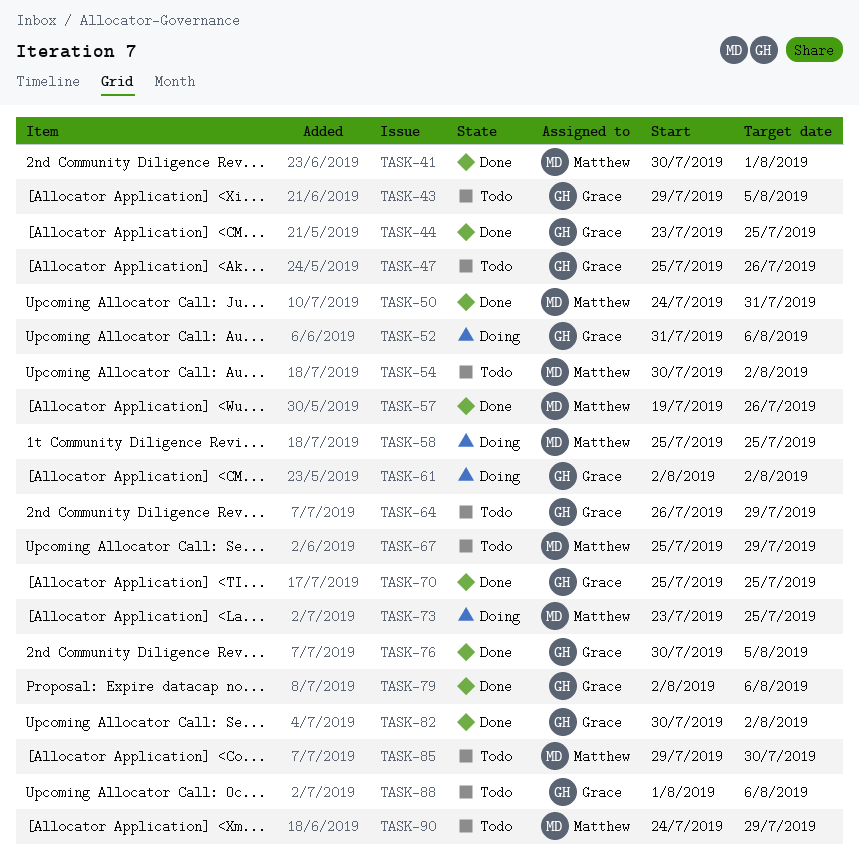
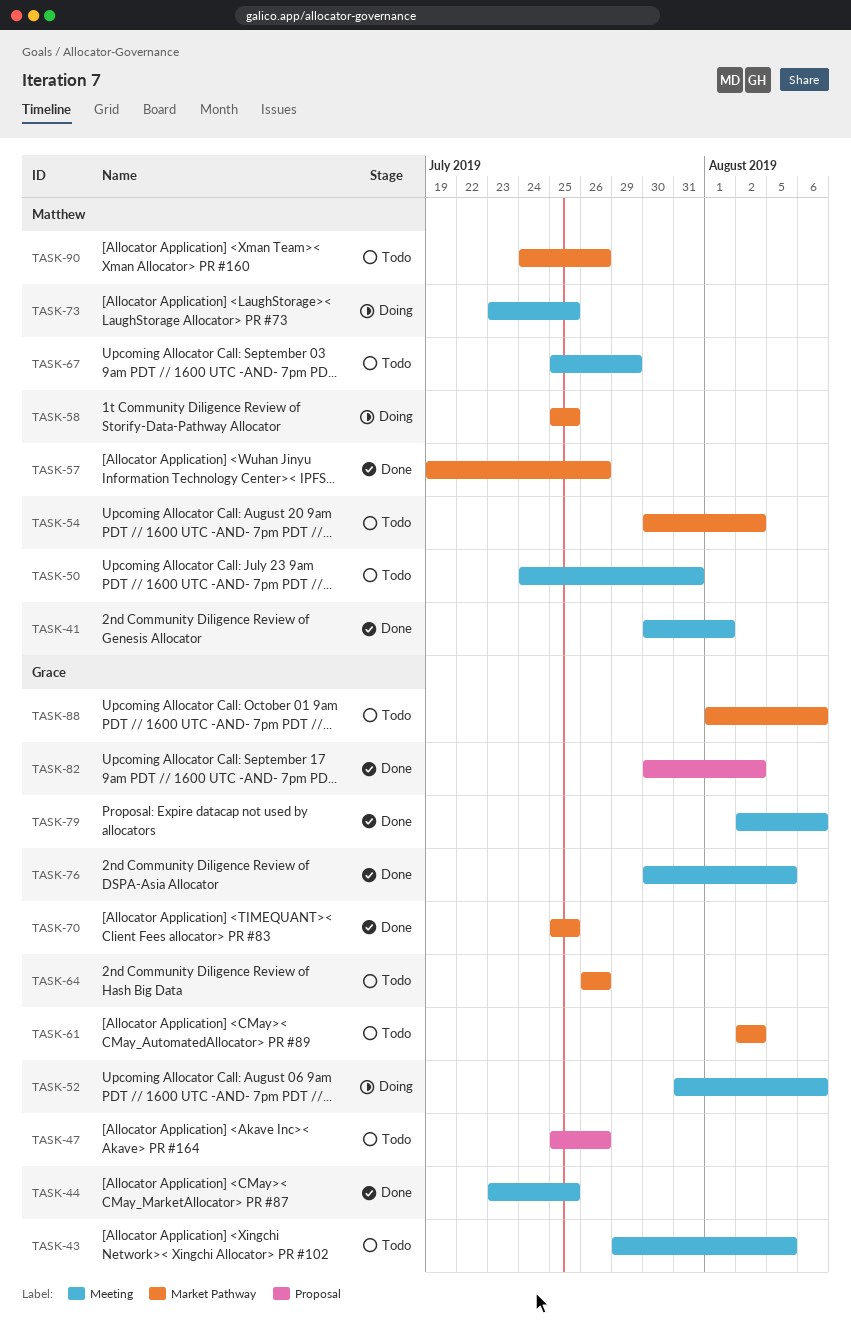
TASK-50, status: Done -> Todo
TASK-61, status: Doing -> Todo
TASK-64, due: Jul 29 -> Jul 26
TASK-85: present -> none
TASK-90, due: Jul 29 -> Jul 26

